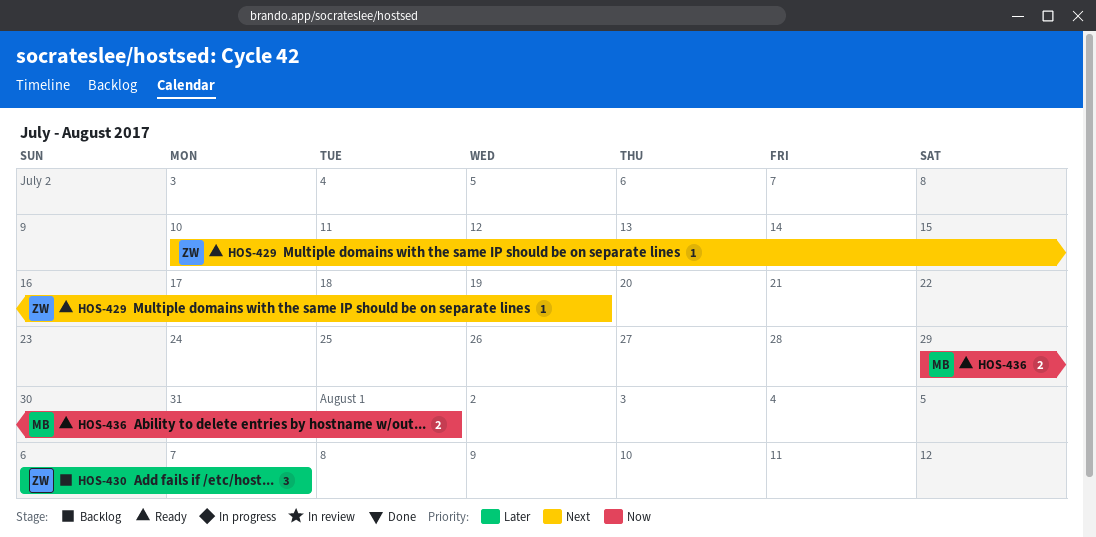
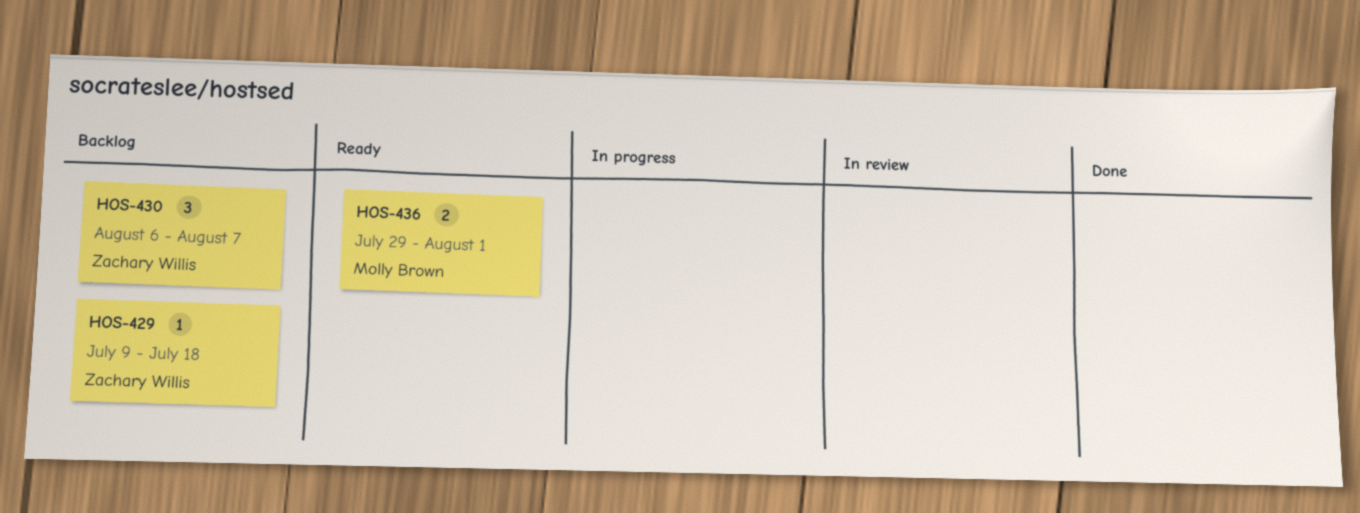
HOS-429, status: Ready -> Backlog
HOS-429, start: Jul 10 -> Jul 9
HOS-429, due: Jul 19 -> Jul 18

